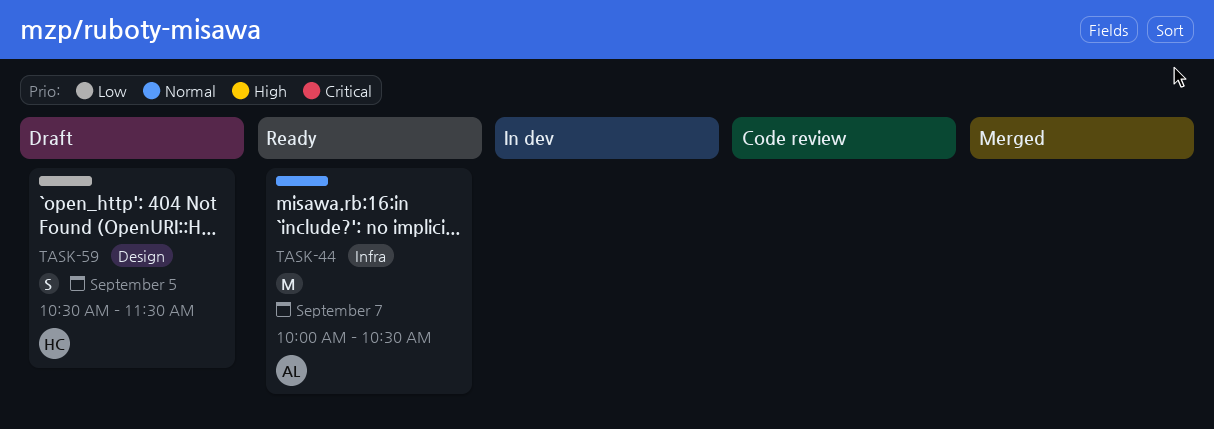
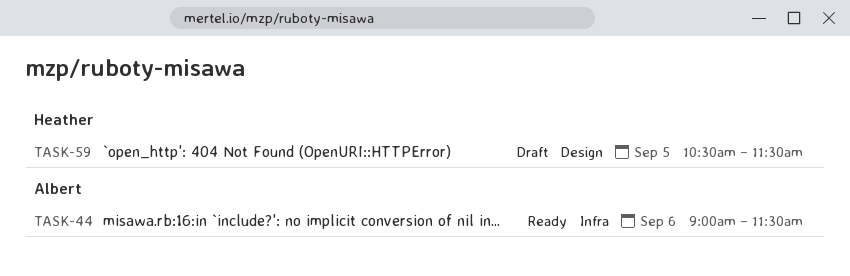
TASK-44, day: Sep 7 -> Sep 6
TASK-44, begins: 10:00 -> 09:00
TASK-44, ends: 10:30 -> 11:30

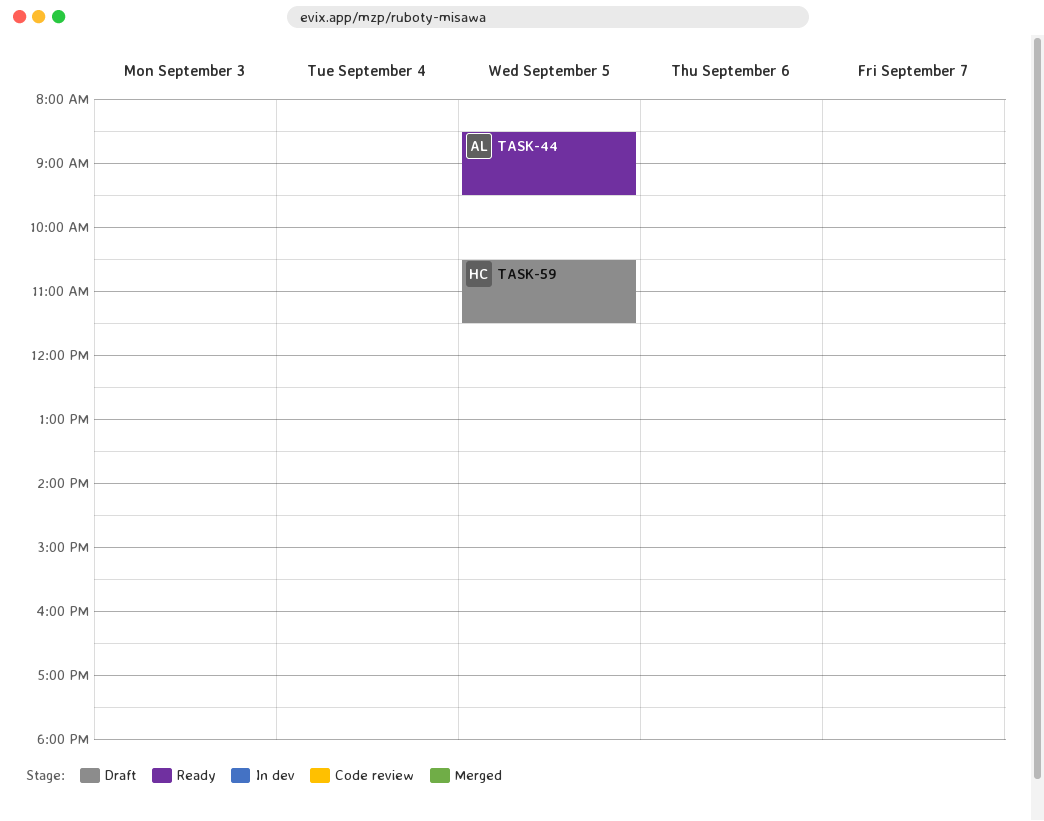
TASK-44, day: Sep 6 -> Sep 5
TASK-44, begins: 09:00 -> 08:30
TASK-44, ends: 11:30 -> 09:30

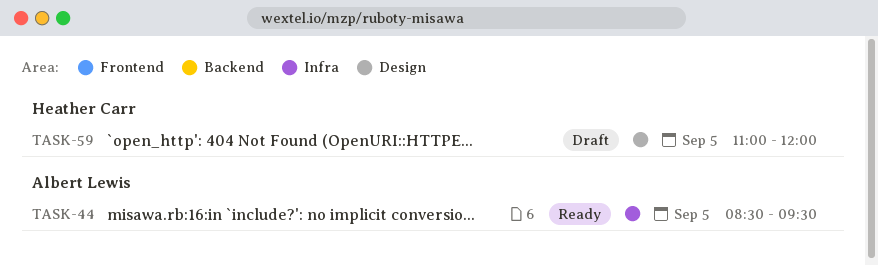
TASK-59, begins: 10:30 -> 11:00
TASK-59, ends: 11:30 -> 12:00

